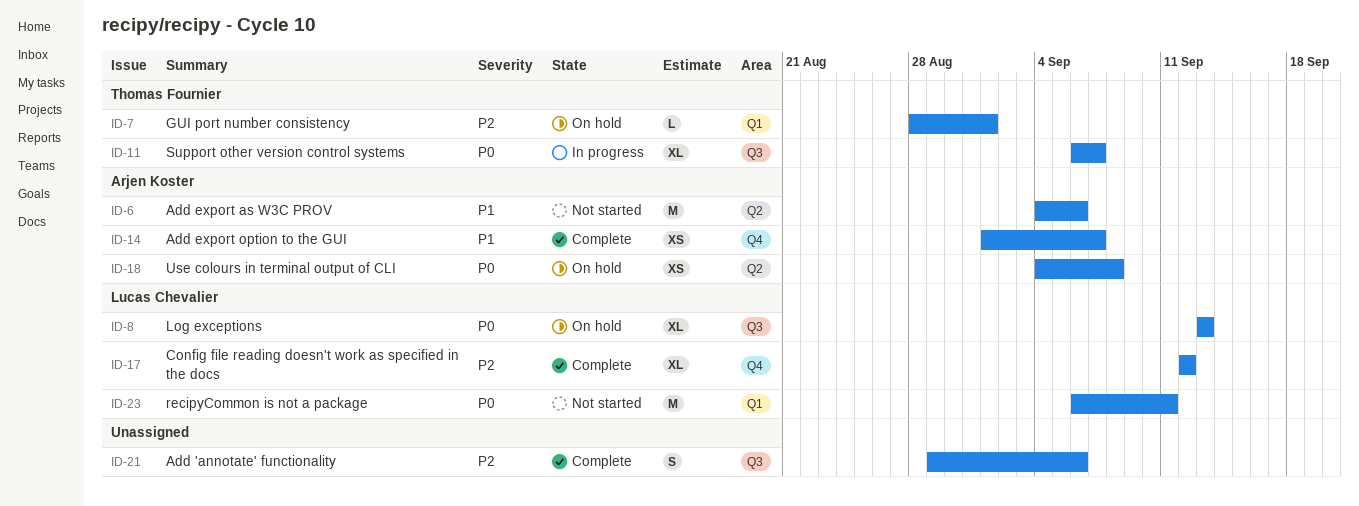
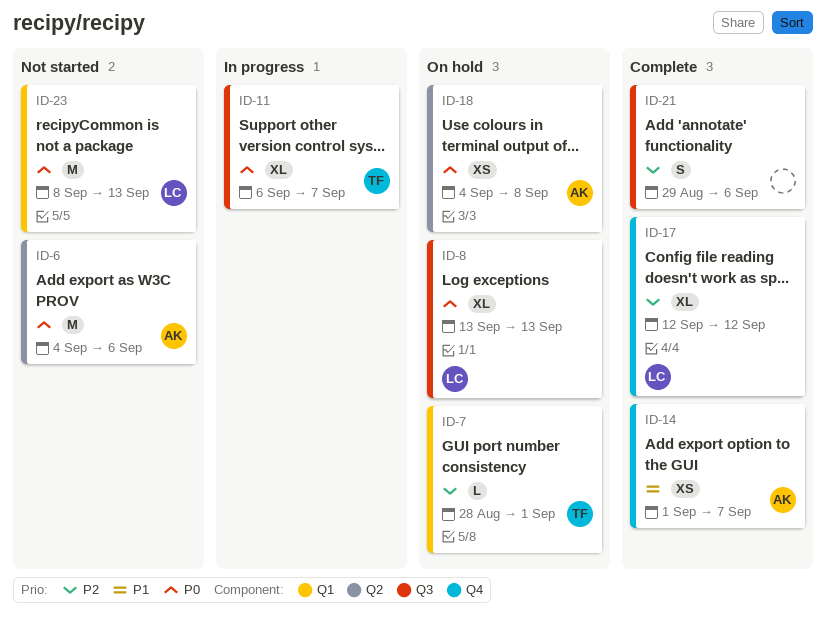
ID-6, priority: P1 -> P0
ID-23, start: Sep 6 -> Sep 8
ID-23, due: Sep 11 -> Sep 13

